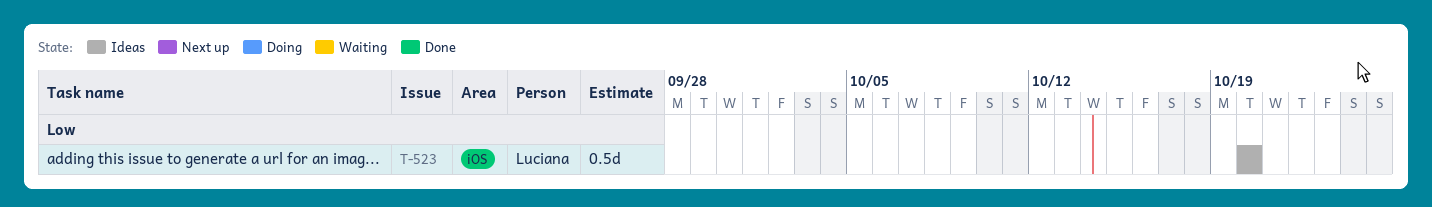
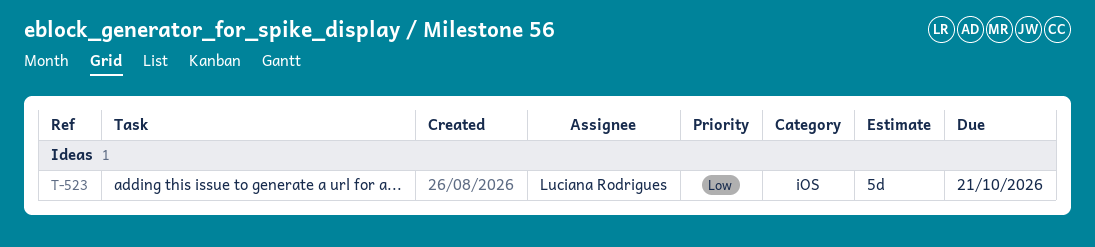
T-523, estimate: 0.5d -> 5d
T-523, due: Oct 20 -> Oct 21

